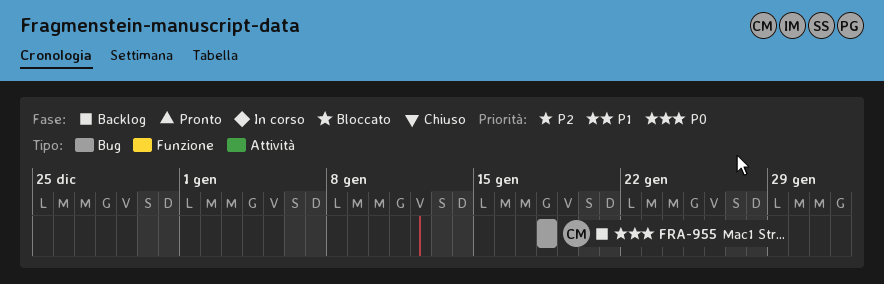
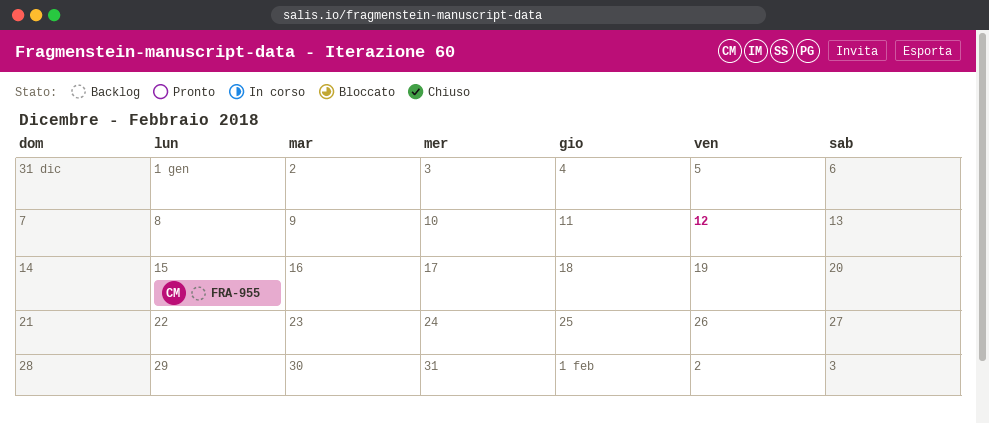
FRA-955, start: Jan 18 -> Jan 15
FRA-955, due: Jan 18 -> Jan 15

